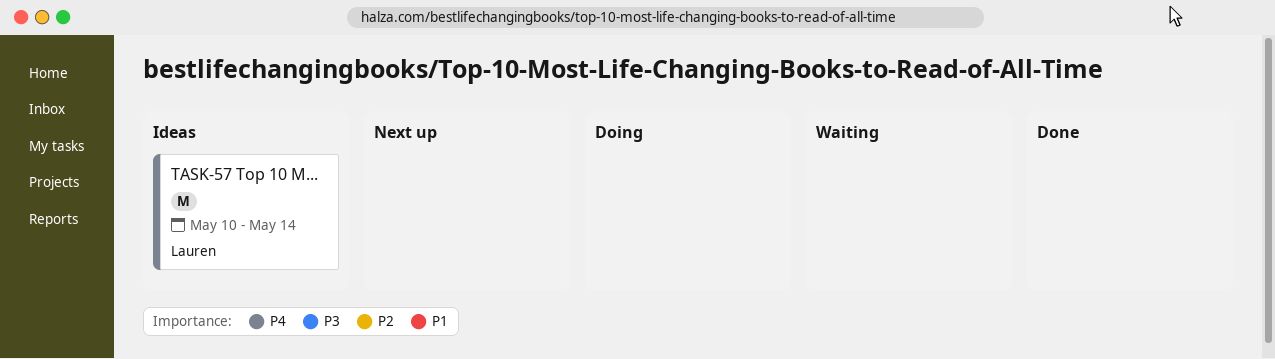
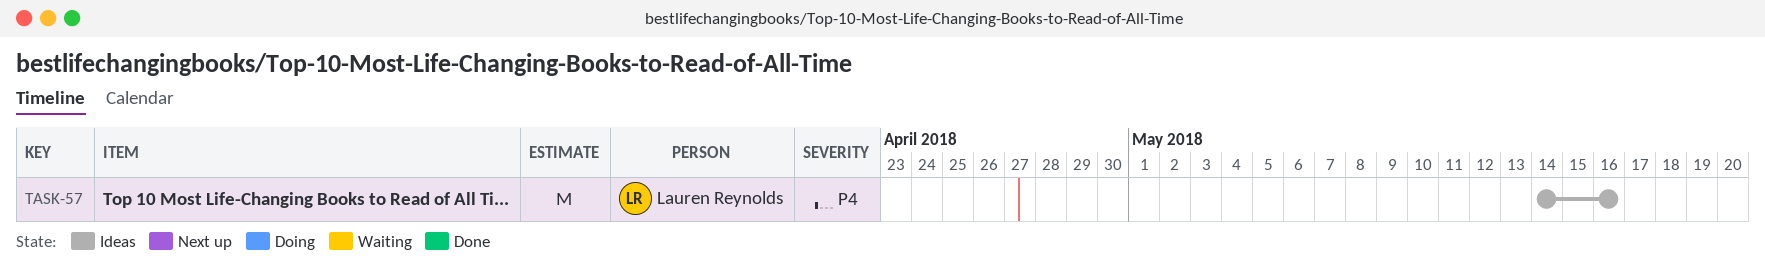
TASK-57, start: May 10 -> May 14
TASK-57, due: May 14 -> May 16

